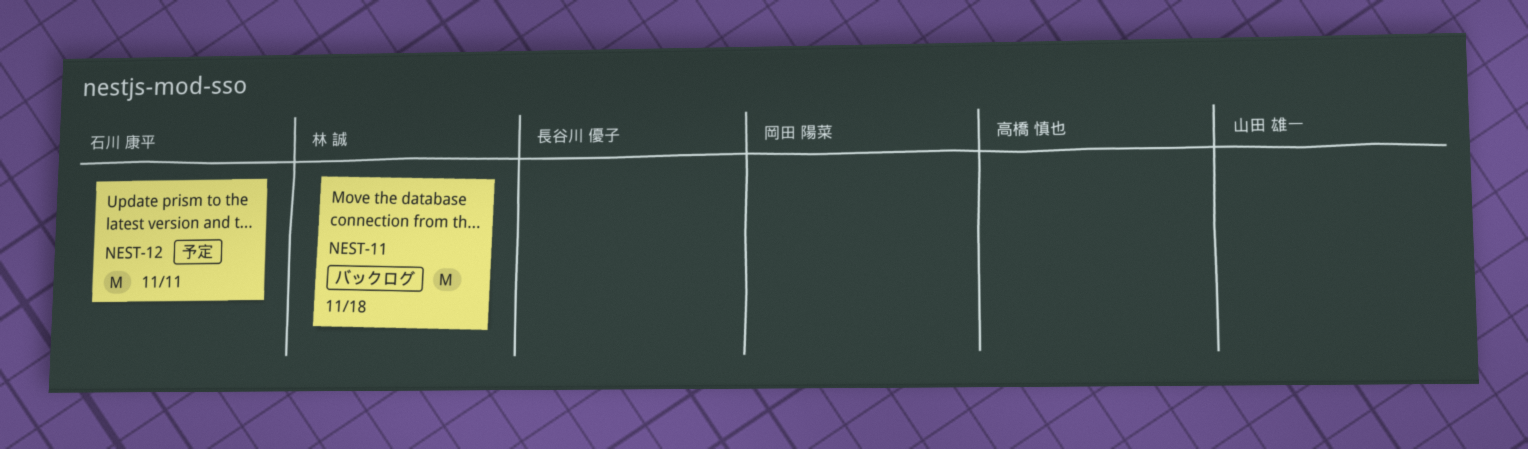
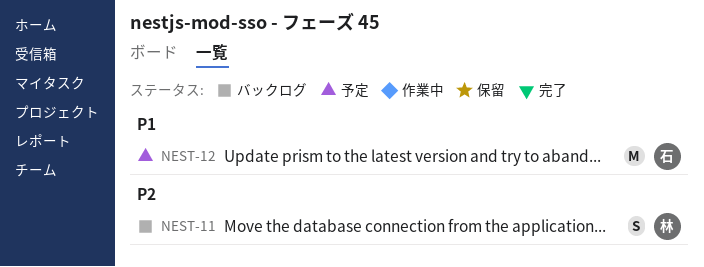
NEST-11, estimate: M -> S

